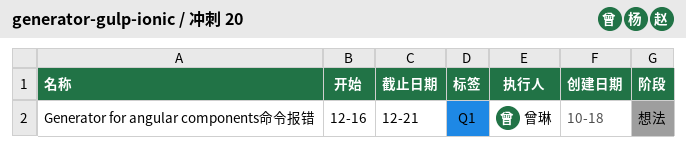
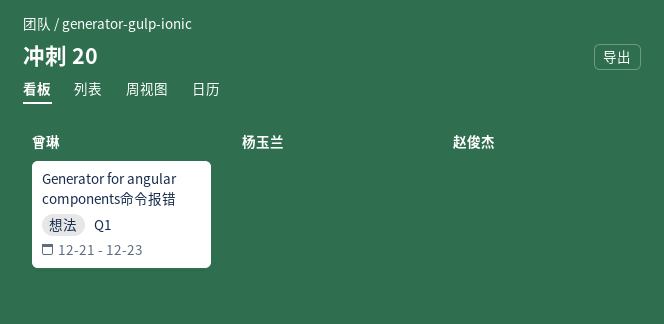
Generator for angular components命令报错, start: Dec 16 -> Dec 21
Generator for angular components命令报错, due: Dec 21 -> Dec 23

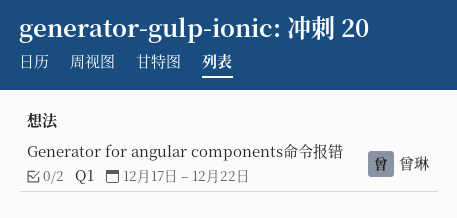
Generator for angular components命令报错, start: Dec 21 -> Dec 17
Generator for angular components命令报错, due: Dec 23 -> Dec 22

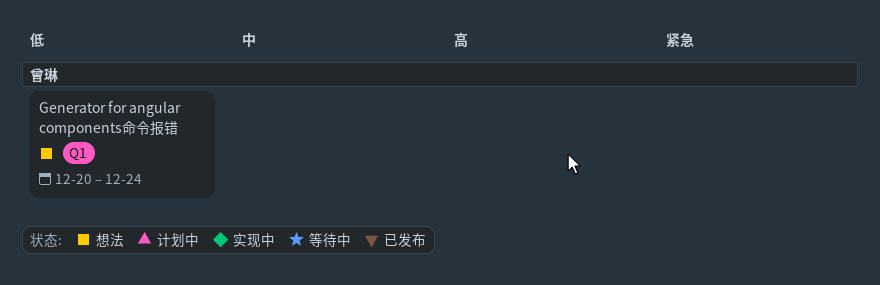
Generator for angular components命令报错, start: Dec 17 -> Dec 20
Generator for angular components命令报错, due: Dec 22 -> Dec 24

